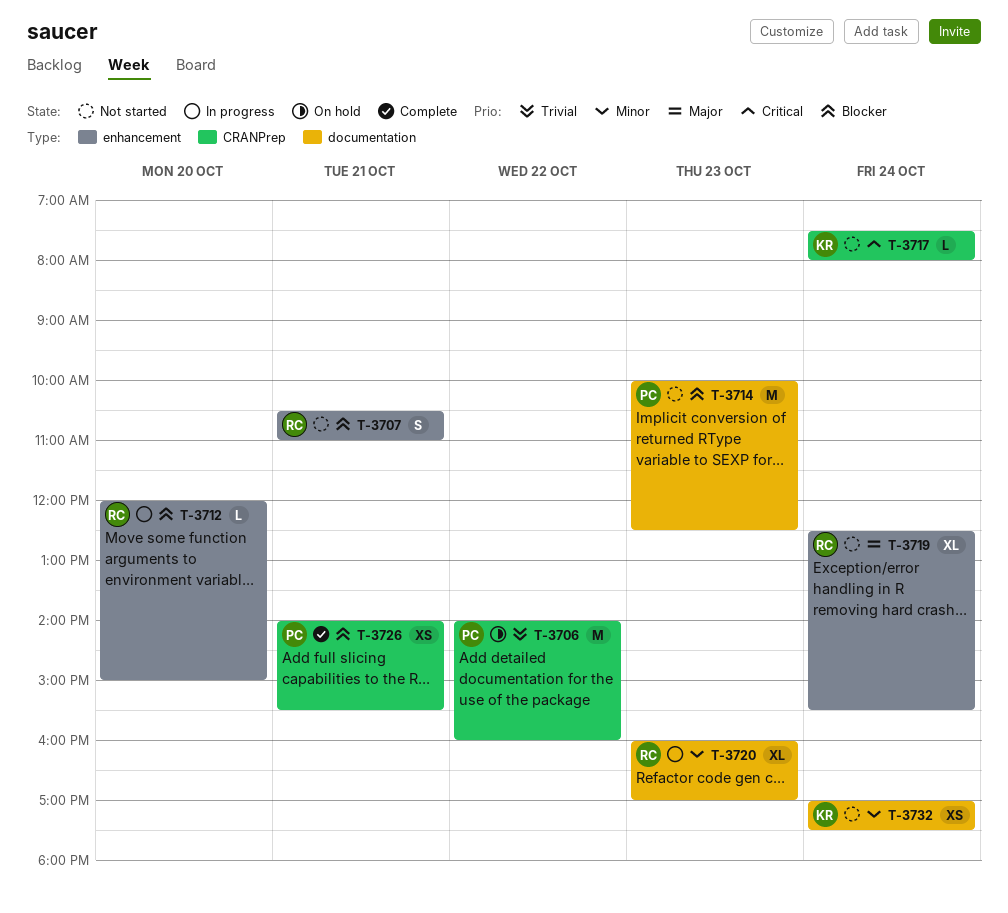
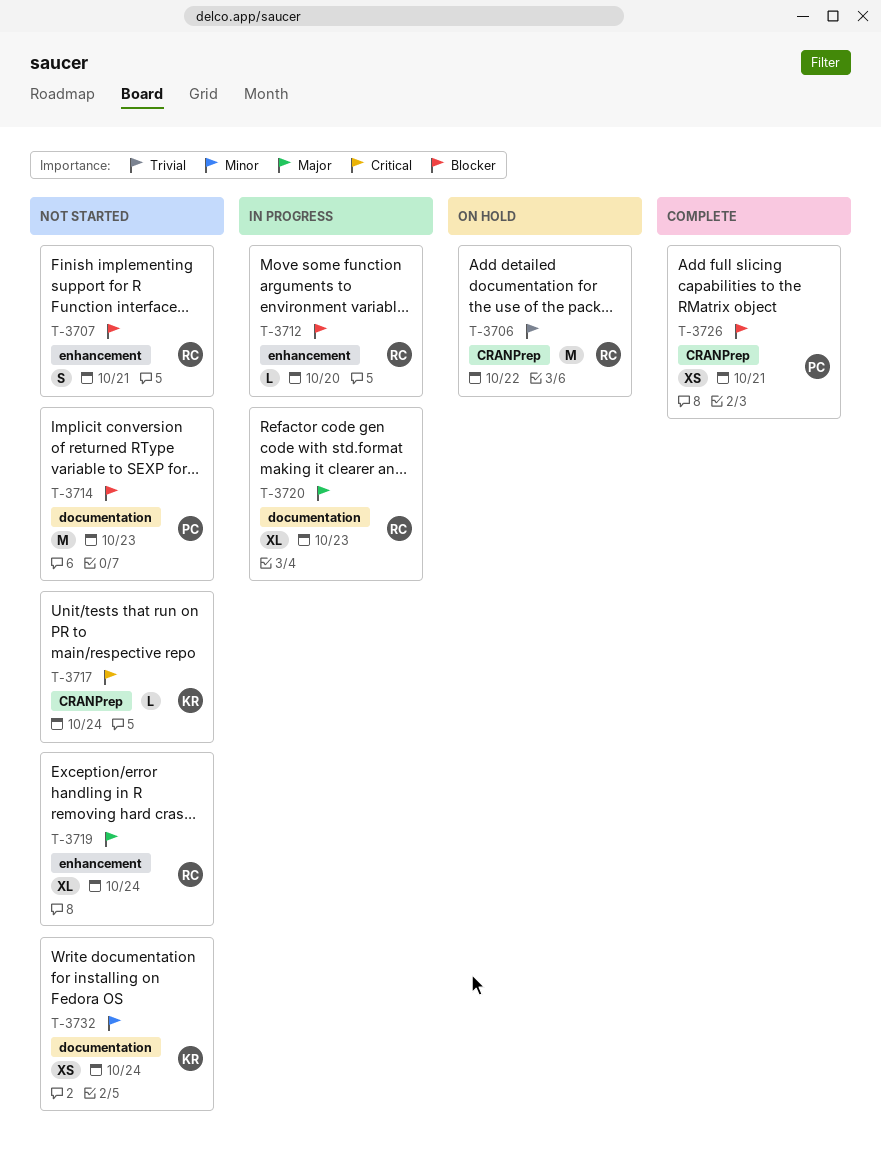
T-3706, owner: PC -> RC
T-3720, priority: Minor -> Major

